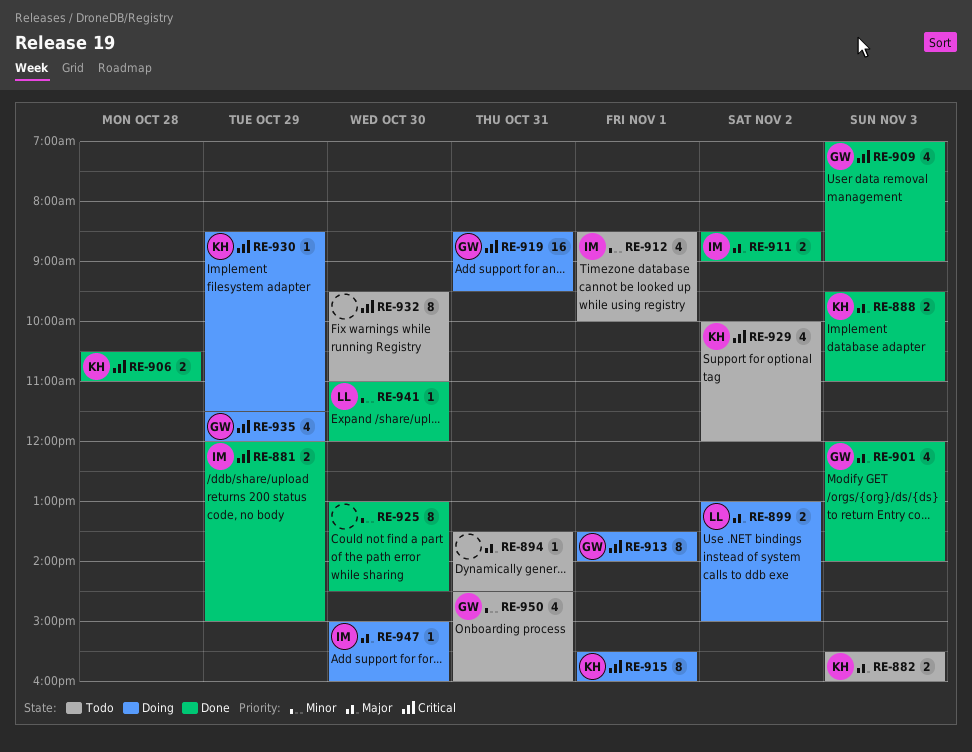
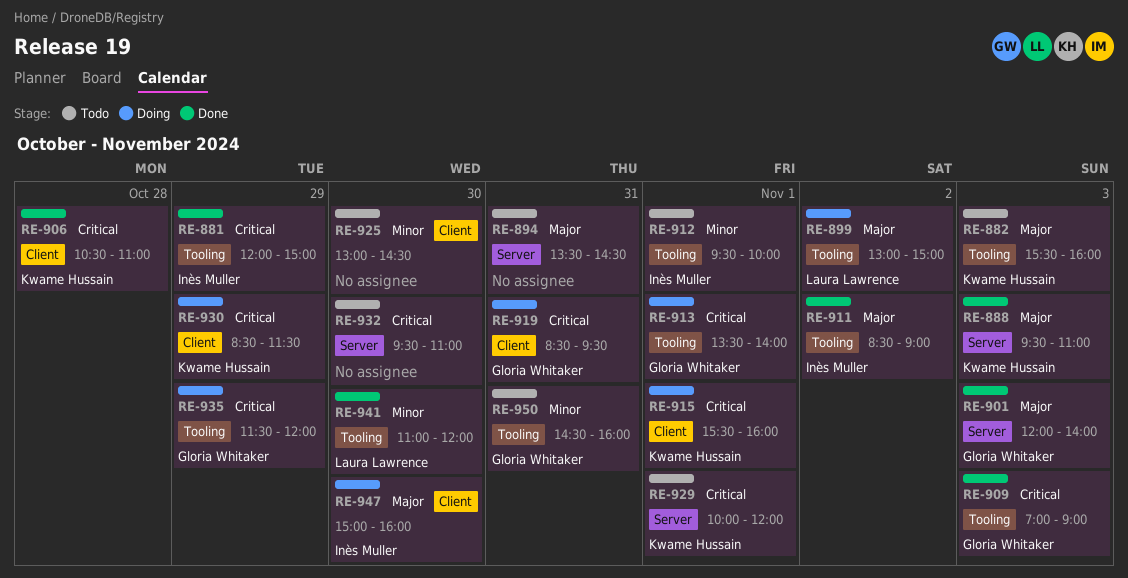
RE-912, begins: 08:30 -> 09:30
RE-925, status: Done -> Todo
RE-929, day: Nov 2 -> Nov 1

